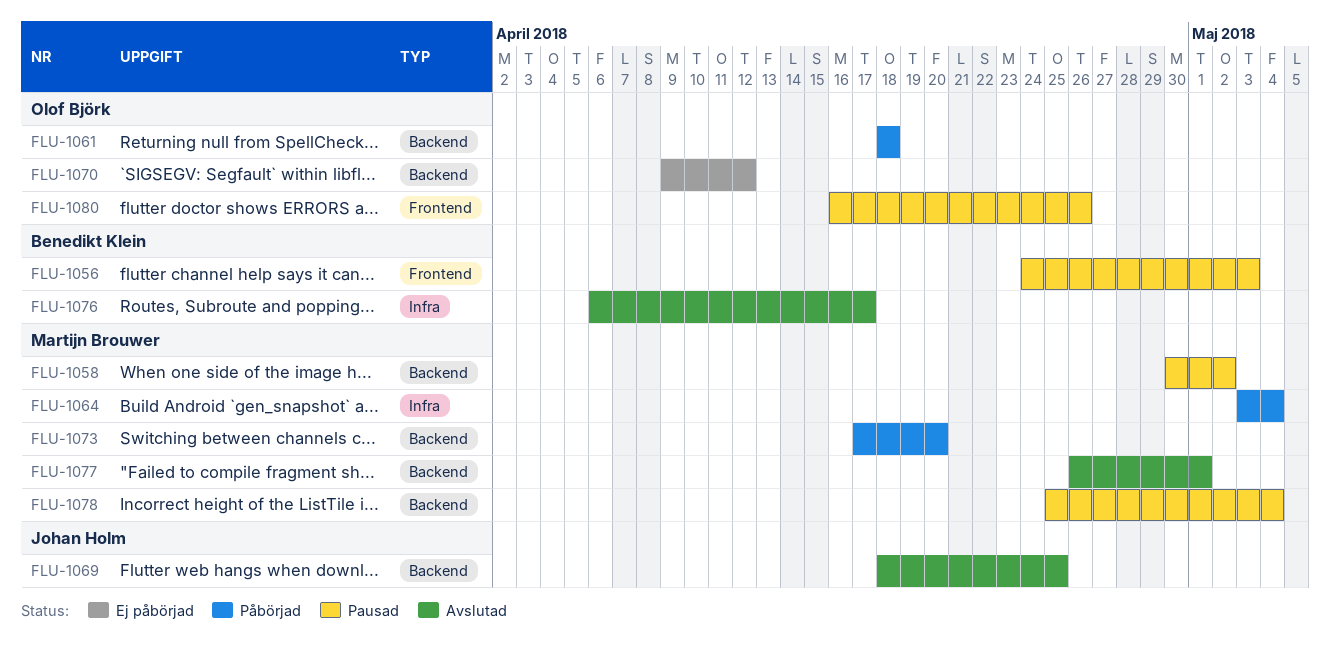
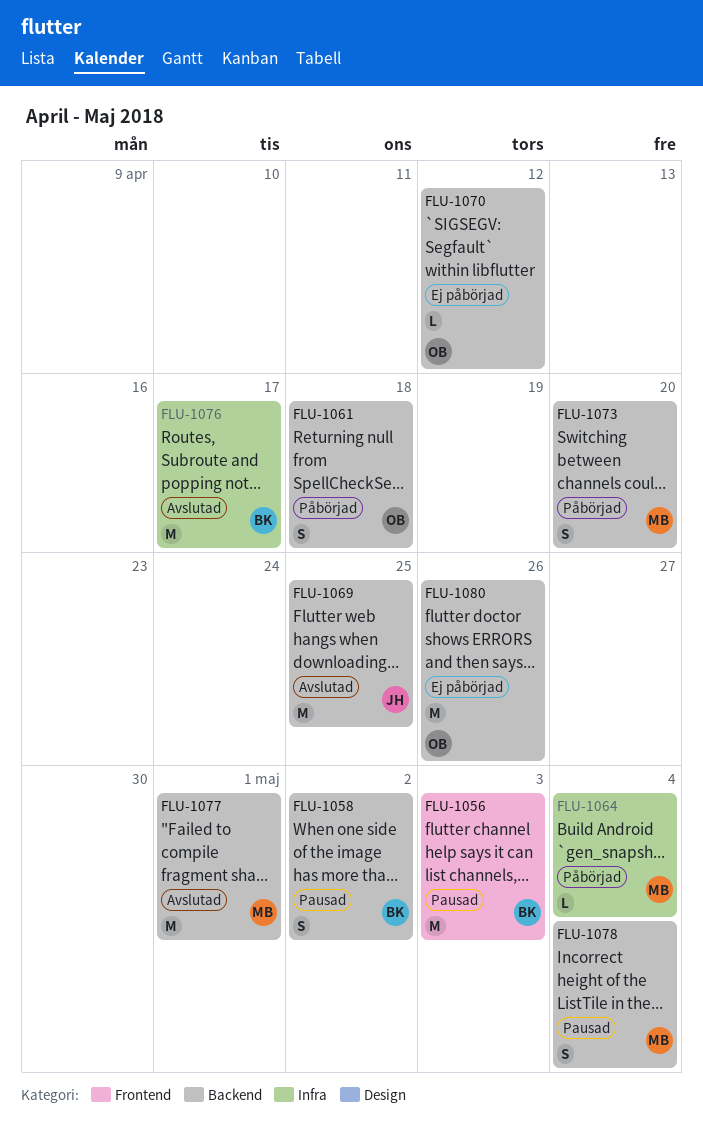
FLU-1058, owner: Martijn Brouwer -> Benedikt Klein
FLU-1080, status: Pausad -> Ej påbörjad
FLU-1080, label: Frontend -> Backend

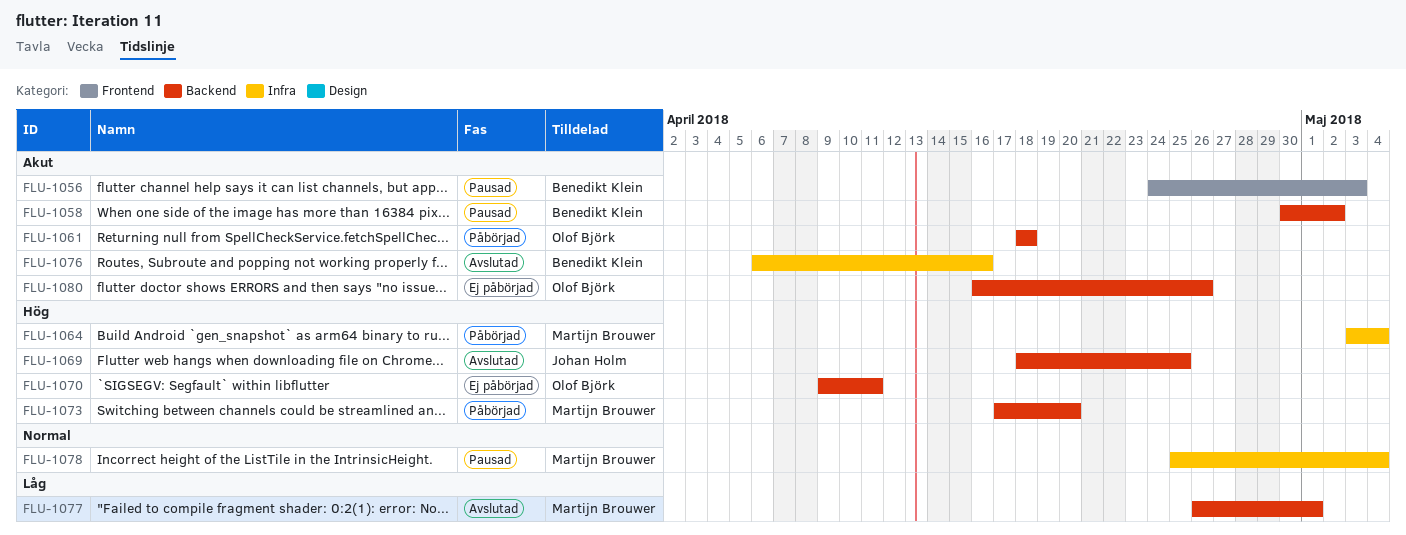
FLU-1070, due: Apr 12 -> Apr 11
FLU-1076, due: Apr 17 -> Apr 16
FLU-1078, label: Backend -> Infra

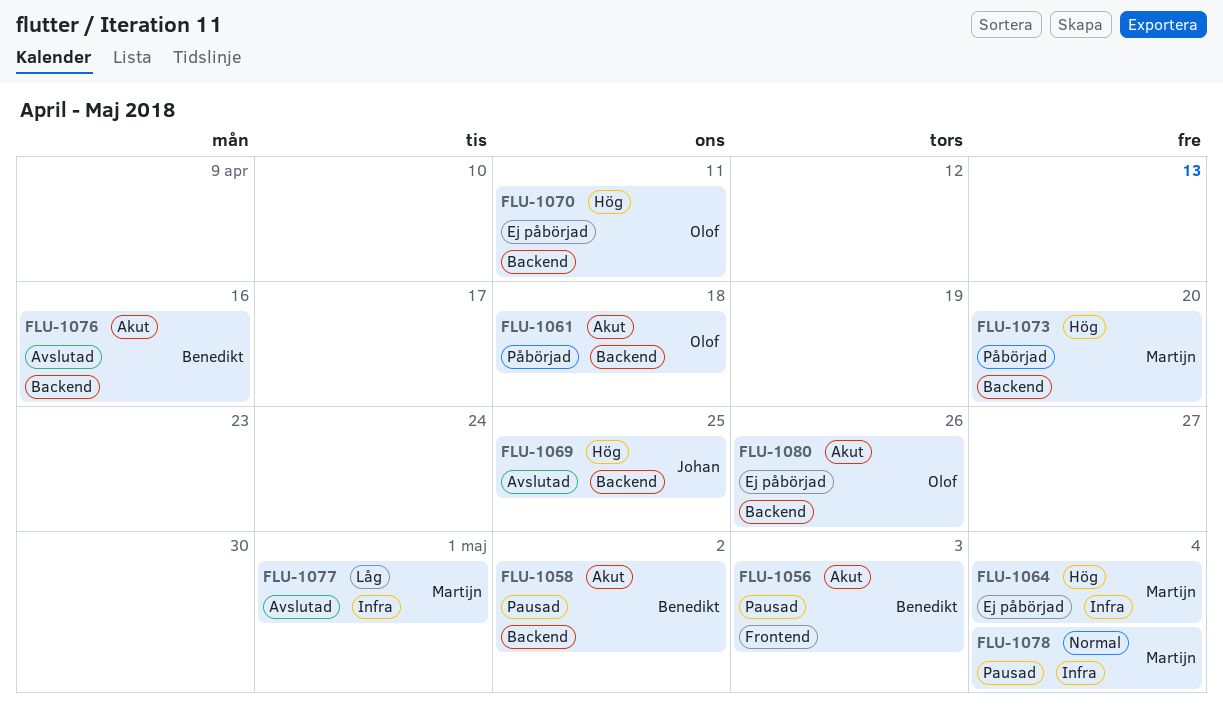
FLU-1064, status: Påbörjad -> Ej påbörjad
FLU-1076, label: Infra -> Backend
FLU-1077, label: Backend -> Infra

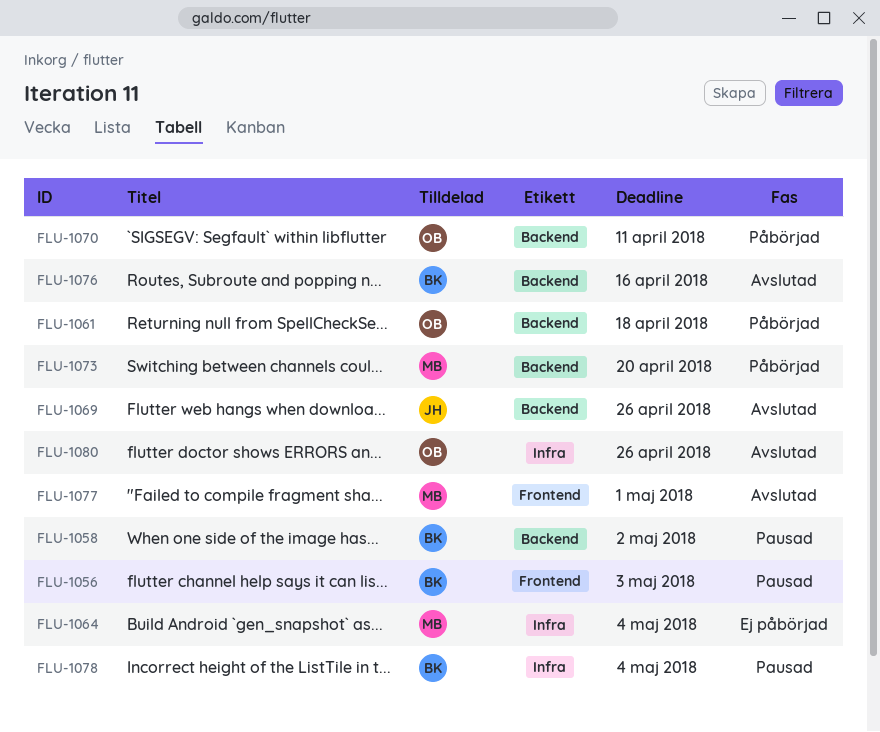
FLU-1069, due: Apr 25 -> Apr 26
FLU-1070, status: Ej påbörjad -> Påbörjad
FLU-1077, label: Infra -> Frontend
FLU-1078, owner: Martijn -> Benedikt
FLU-1080, status: Ej påbörjad -> Avslutad
FLU-1080, label: Backend -> Infra

